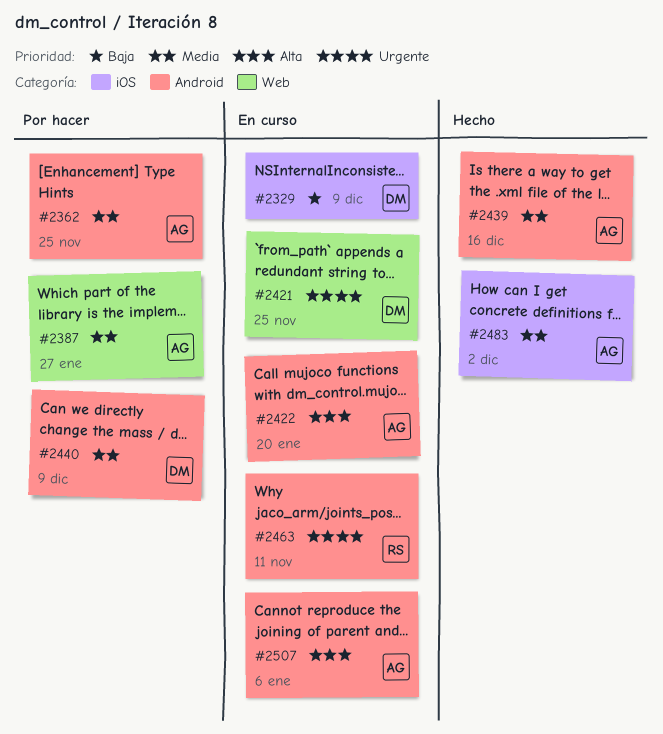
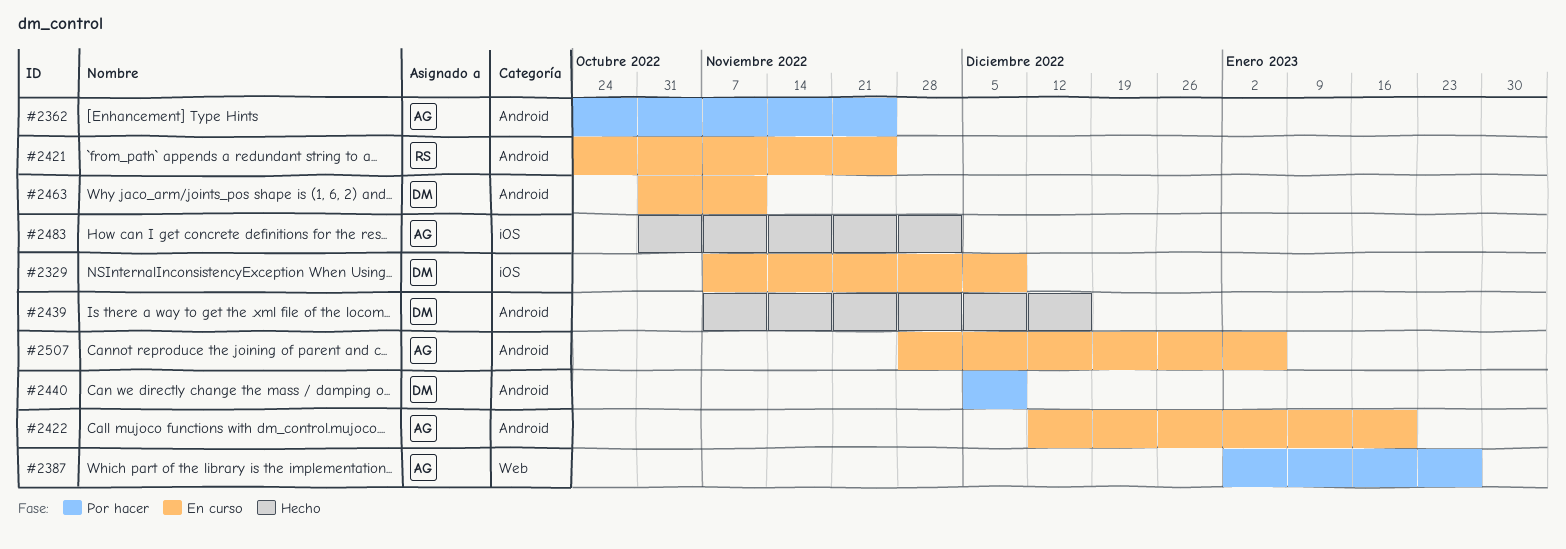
#2421, owner: DM -> RS
#2421, label: Web -> Android
#2439, owner: AG -> DM
#2463, owner: RS -> DM

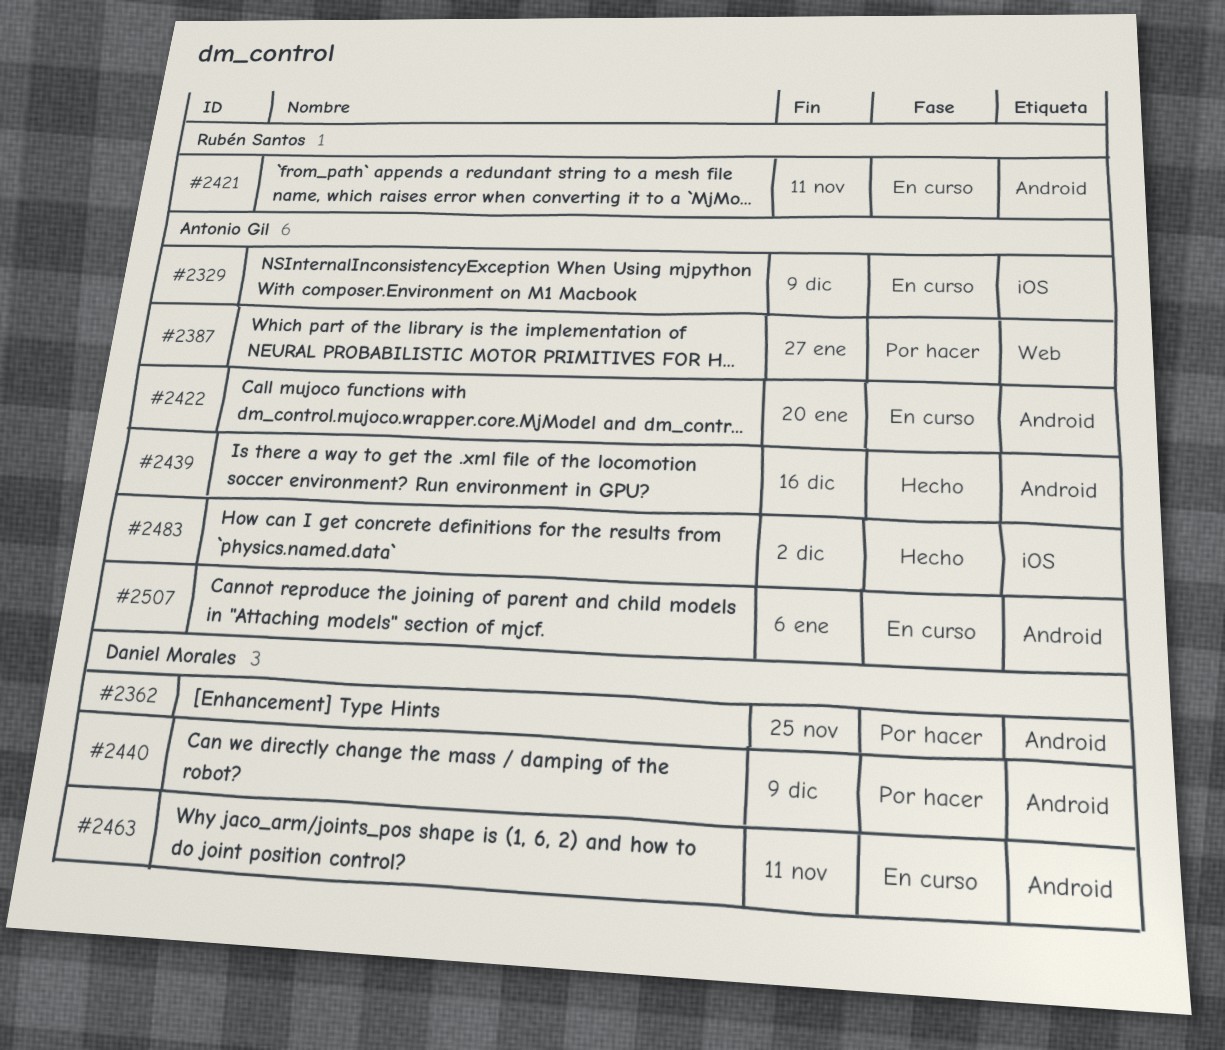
#2329, owner: Daniel Morales -> Antonio Gil
#2362, owner: Antonio Gil -> Daniel Morales
#2421, due: Nov 25 -> Nov 11
#2439, owner: Daniel Morales -> Antonio Gil

